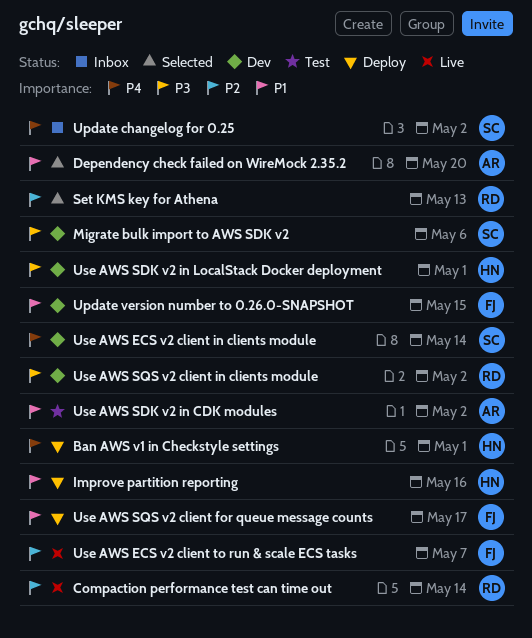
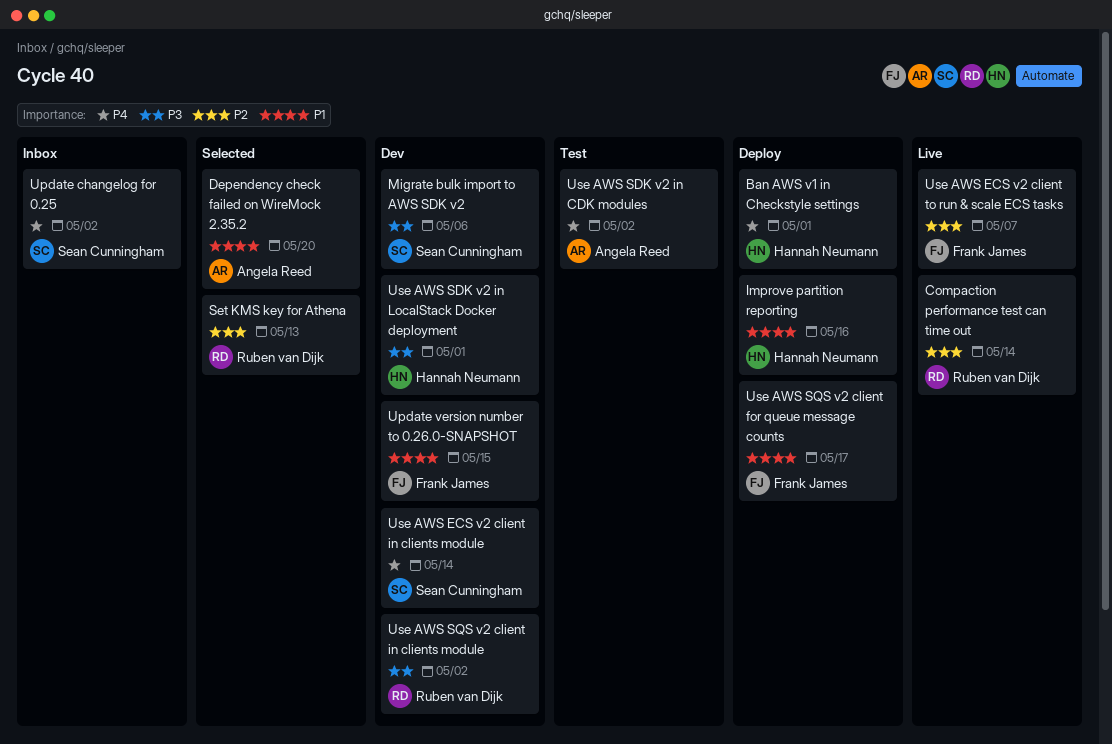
Use AWS SDK v2 in CDK modules, priority: P1 -> P4

